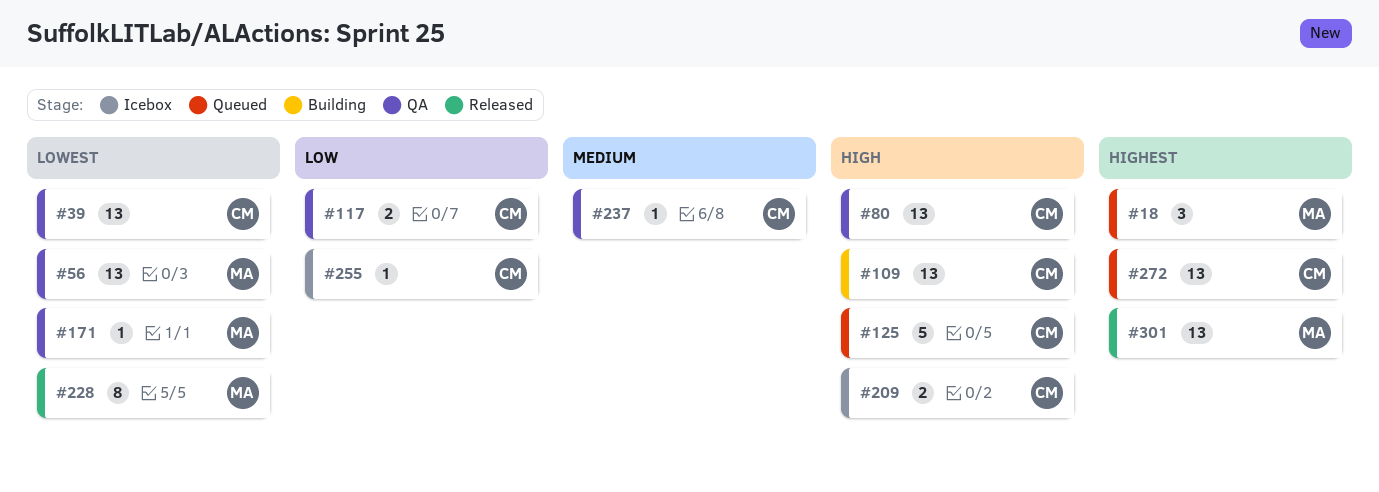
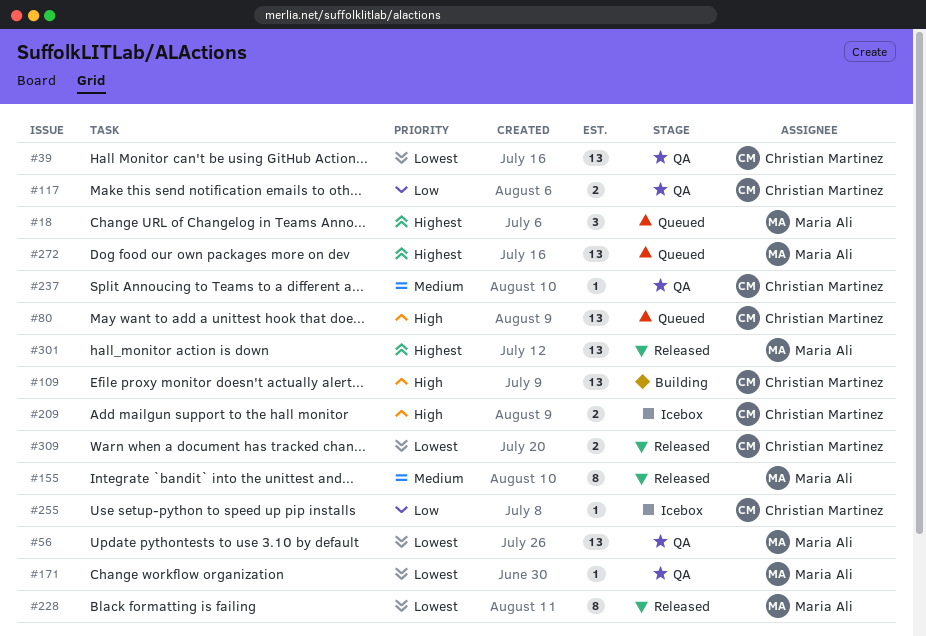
#80, status: QA -> Queued
#125: present -> none
#155: none -> present
#272, owner: Christian Martinez -> Maria Ali
#309: none -> present

